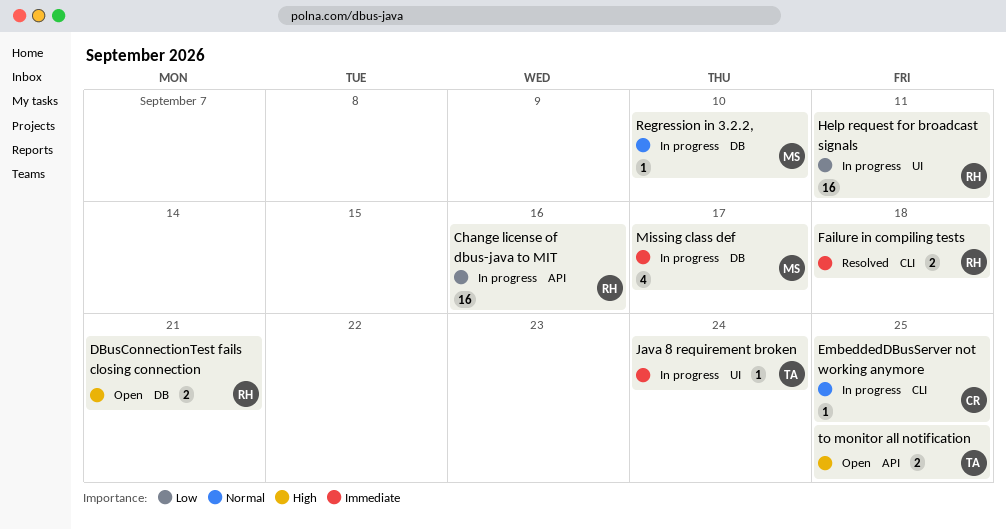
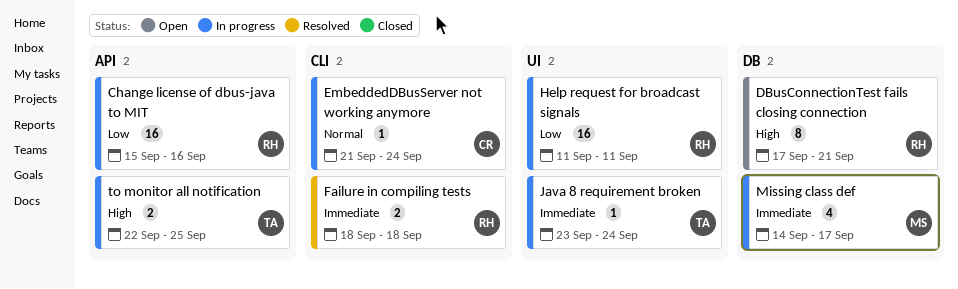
DBusConnectionTest fails closing connection, estimate: 2 -> 8
EmbeddedDBusServer not working anymore, due: Sep 25 -> Sep 24
Regression in 3.2.2,: present -> none
to monitor all notification, status: Open -> In progress

